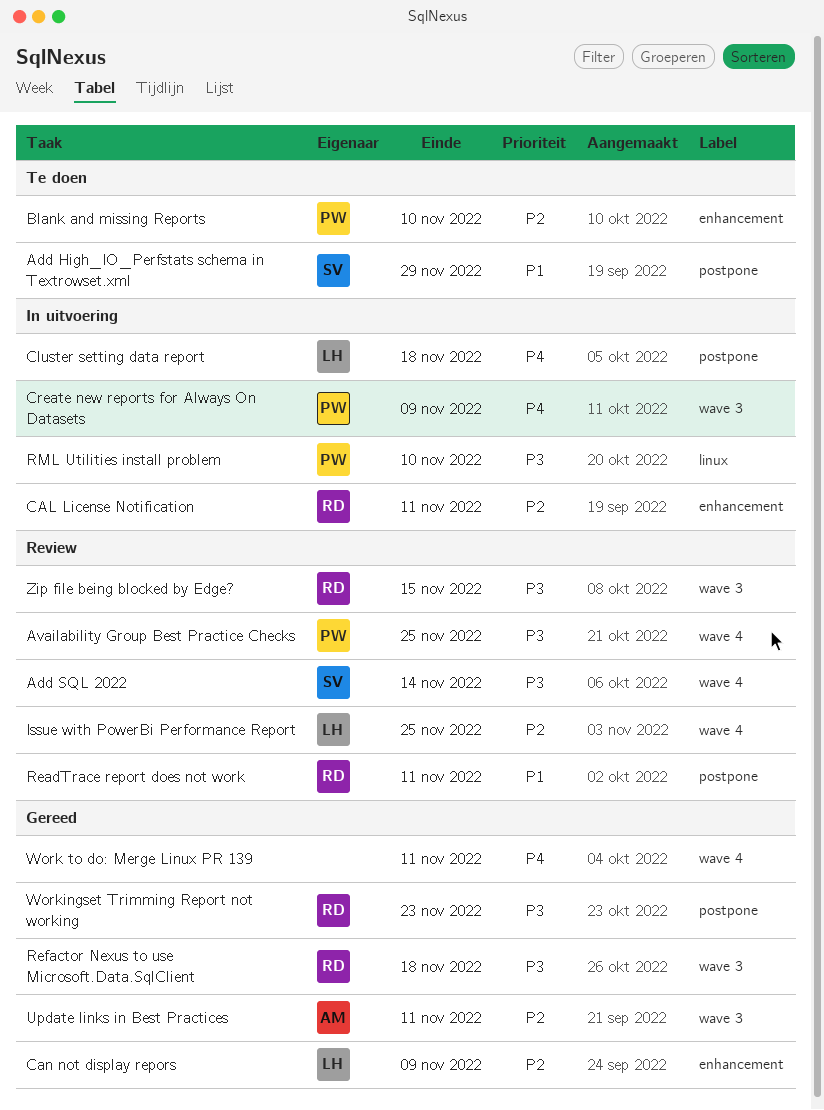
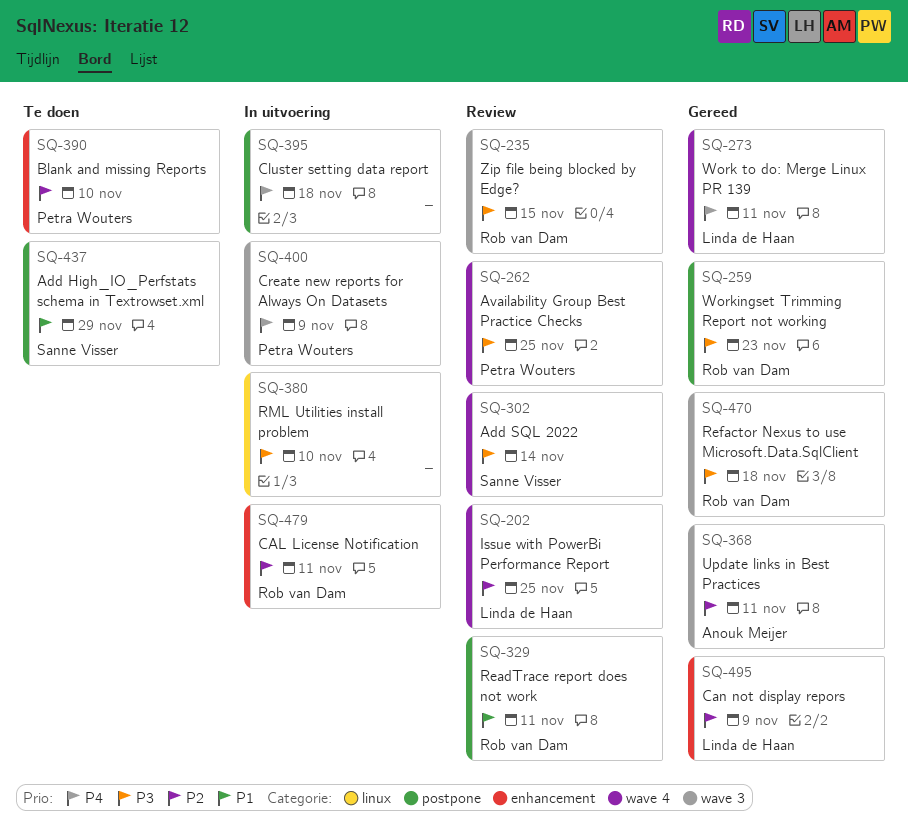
Cluster setting data report, owner: Linda de Haan -> none
RML Utilities install problem, owner: Petra Wouters -> none
Work to do: Merge Linux PR 139, owner: none -> Linda de Haan

